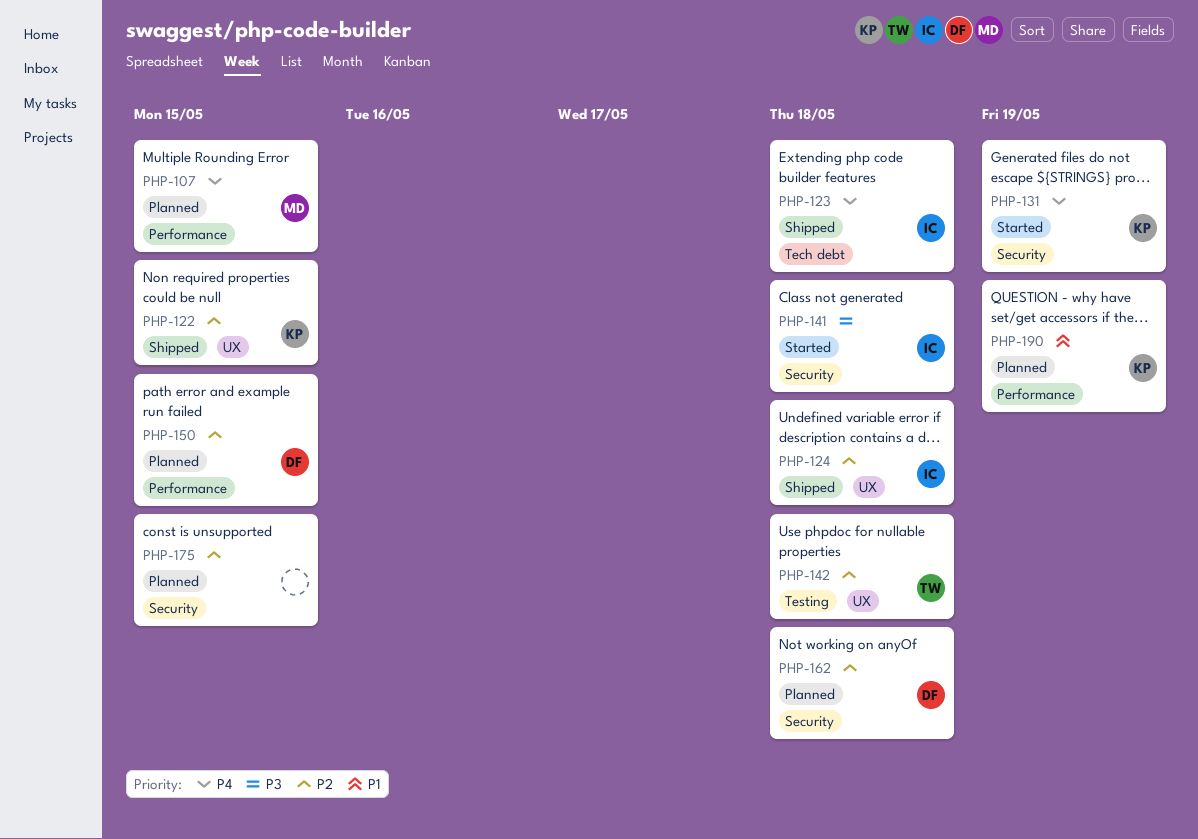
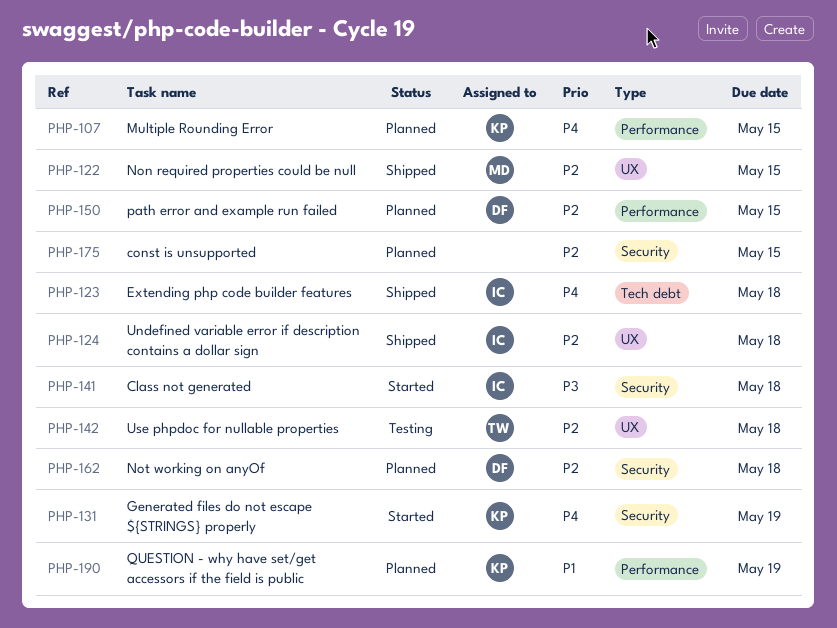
PHP-107, owner: MD -> KP
PHP-122, owner: KP -> MD

